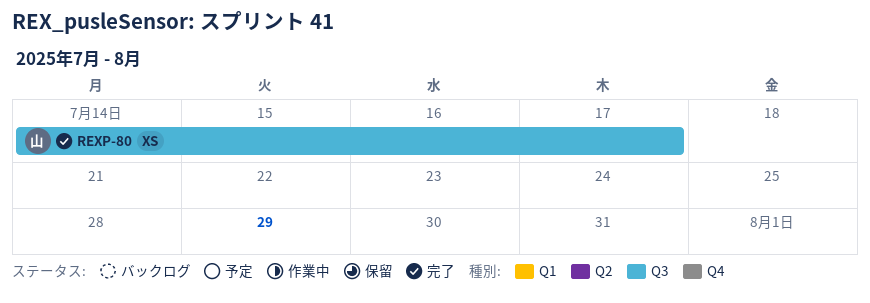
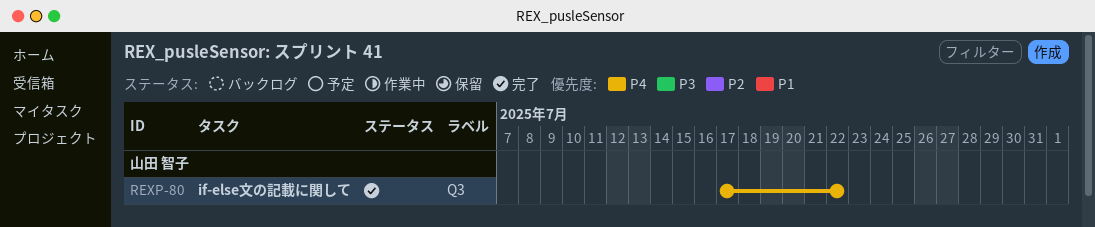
REXP-80, start: Jul 14 -> Jul 17
REXP-80, due: Jul 17 -> Jul 22

